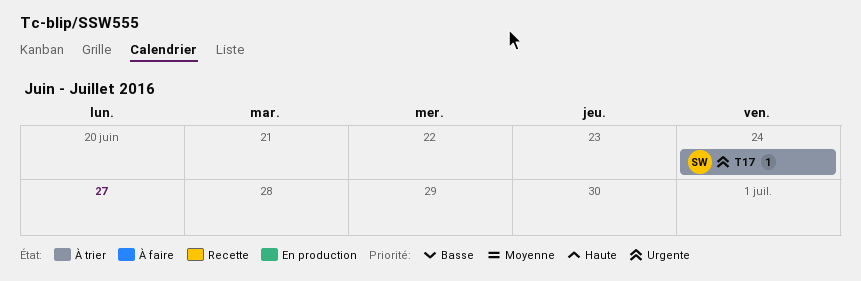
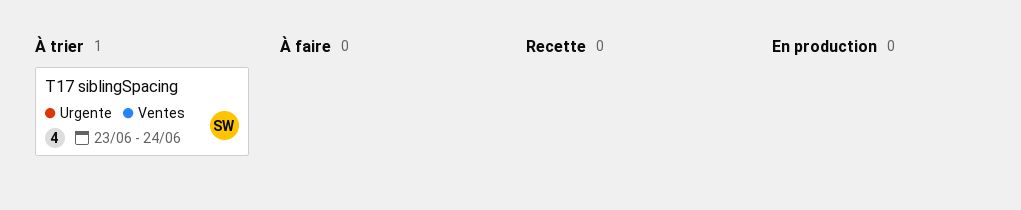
T17, estimate: 1 -> 4
T17, start: Jun 24 -> Jun 23

